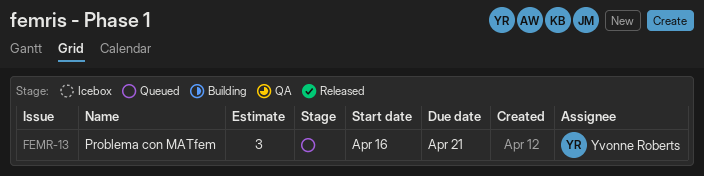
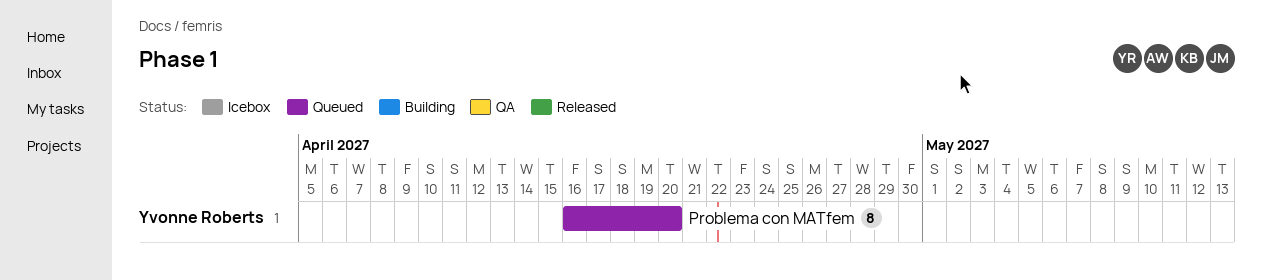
Problema con MATfem, estimate: 3 -> 8
Problema con MATfem, due: Apr 21 -> Apr 20

